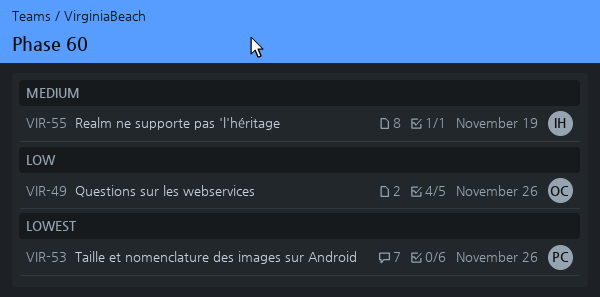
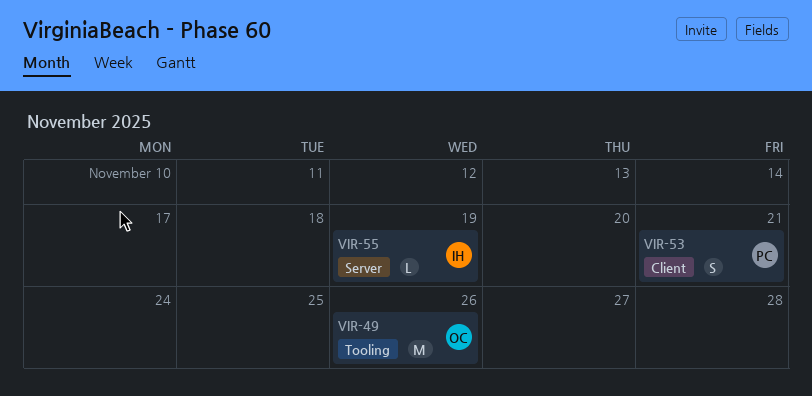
VIR-53, due: Nov 26 -> Nov 21

